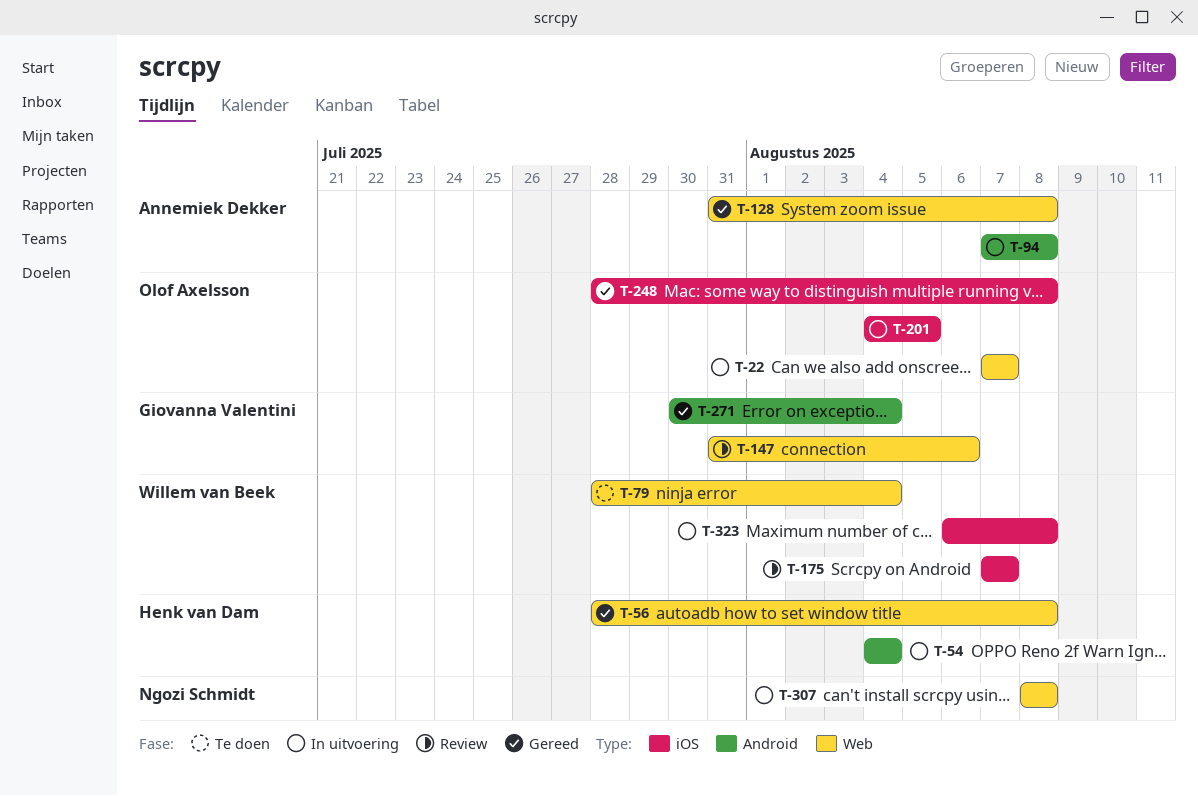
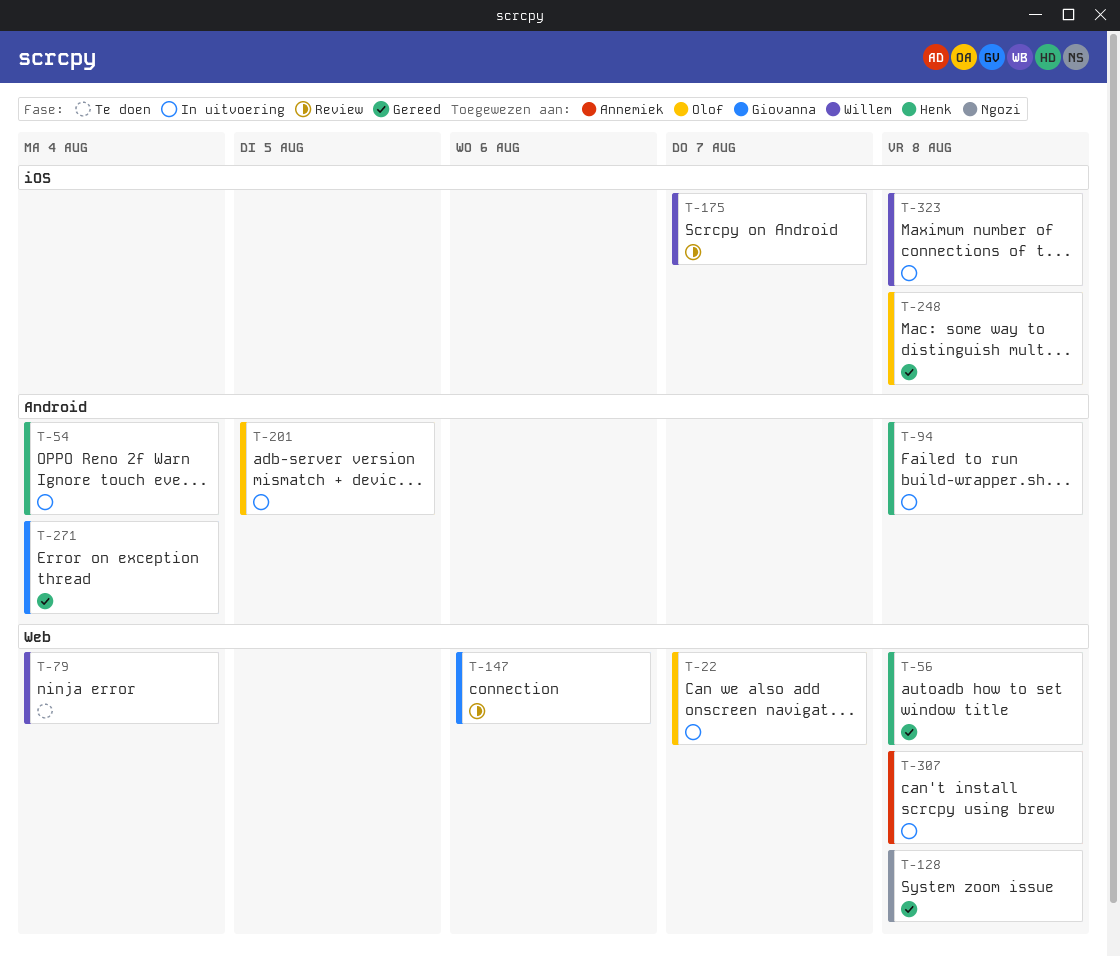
T-94, owner: Annemiek Dekker -> Henk van Dam
T-128, owner: Annemiek Dekker -> Ngozi Schmidt
T-201, label: iOS -> Android
T-307, owner: Ngozi Schmidt -> Annemiek Dekker

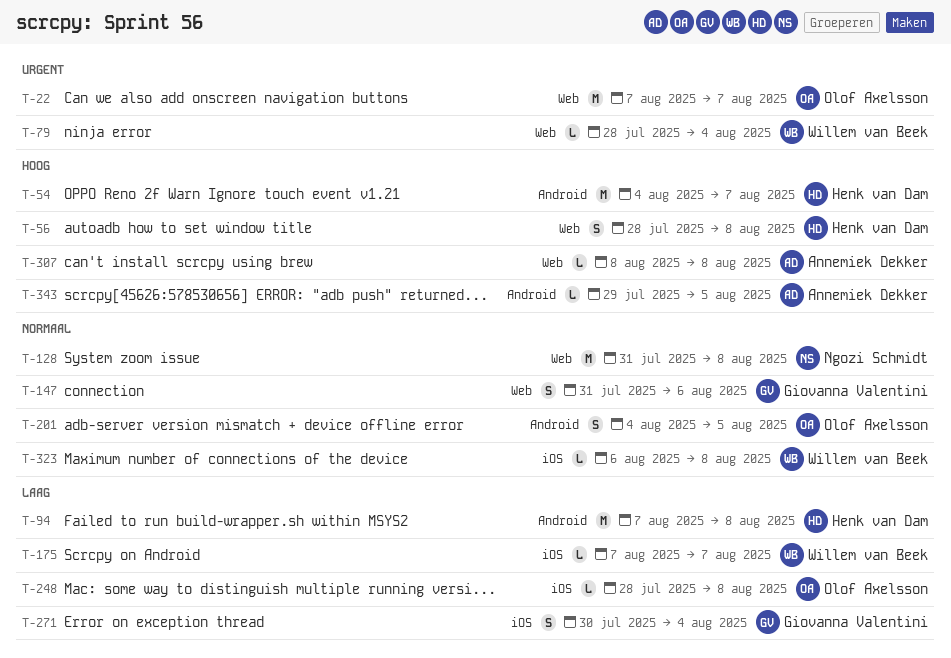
T-54, due: Aug 4 -> Aug 7
T-271, label: Android -> iOS
T-343: none -> present

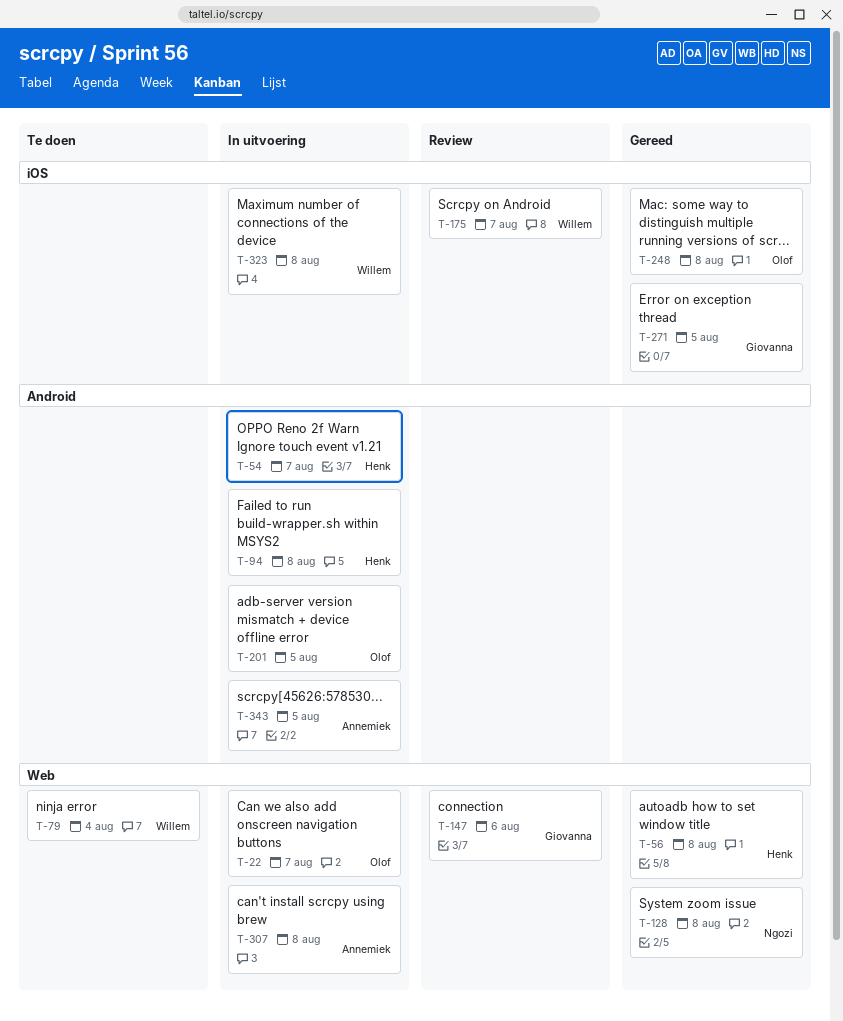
T-271, due: Aug 4 -> Aug 5

